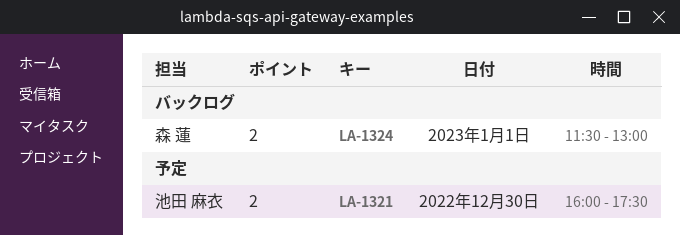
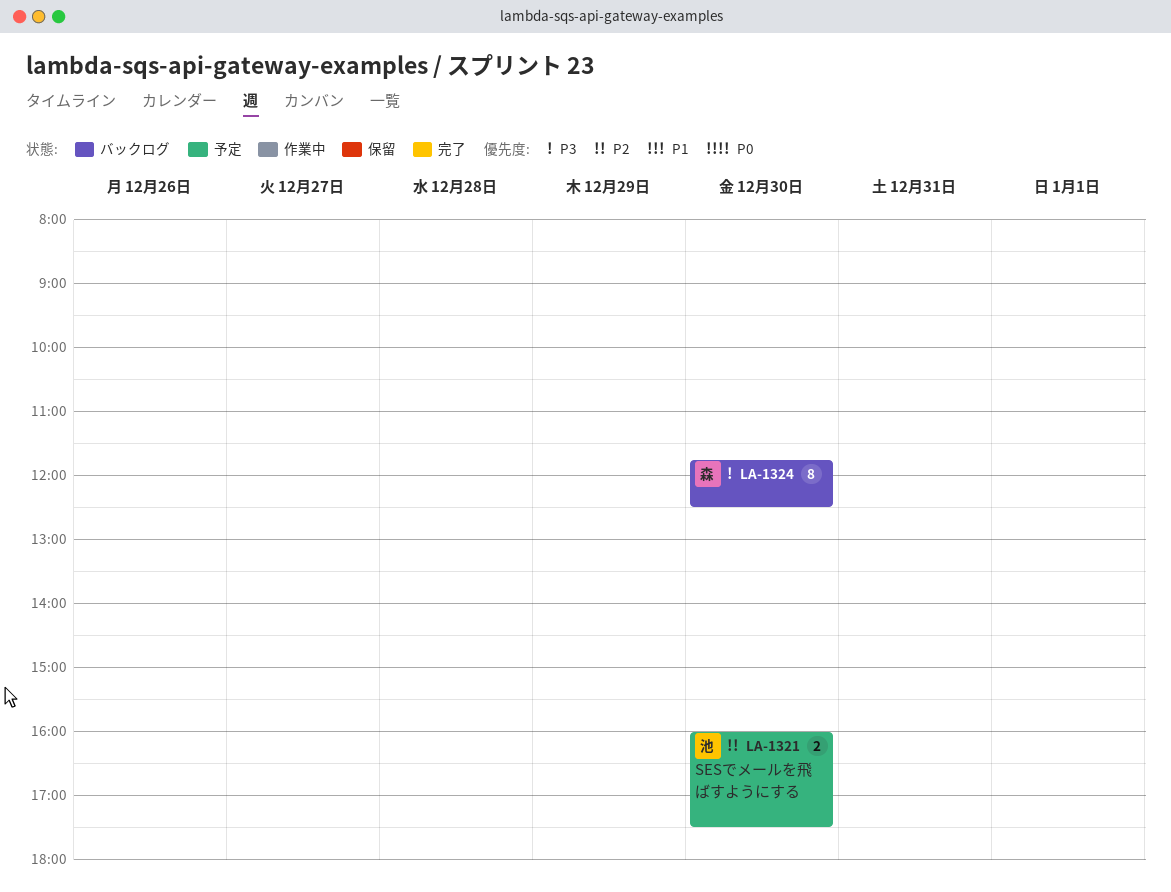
LA-1324, estimate: 2 -> 8
LA-1324, day: Jan 1 -> Dec 30
LA-1324, begins: 11:30 -> 11:45
LA-1324, ends: 13:00 -> 12:30

